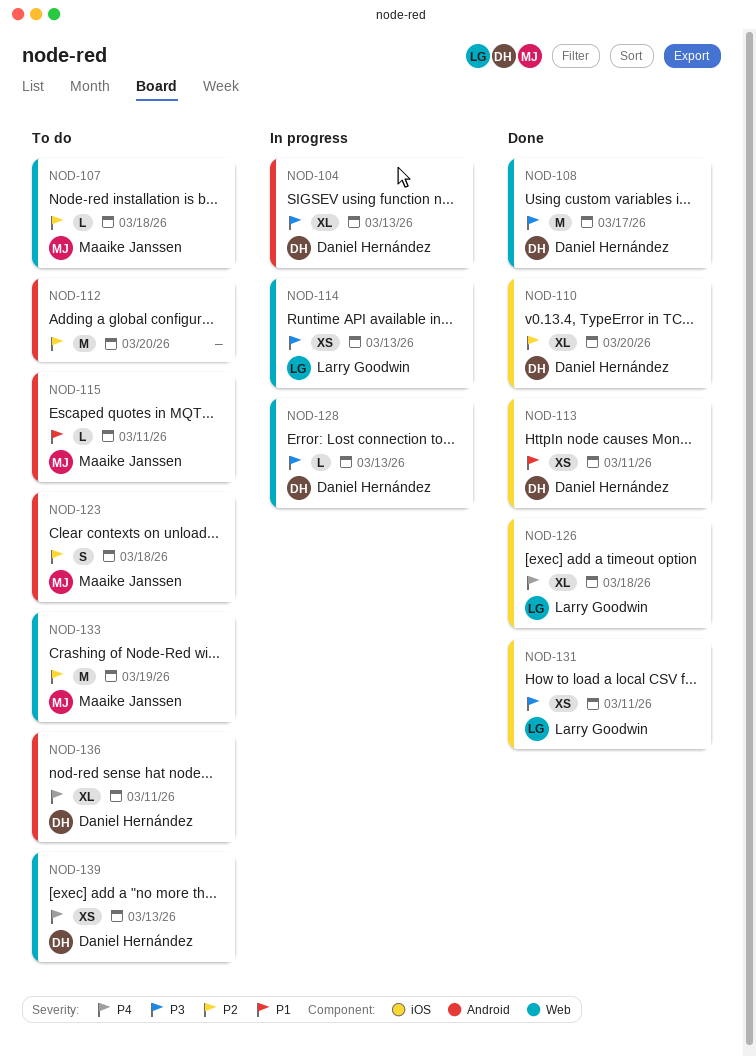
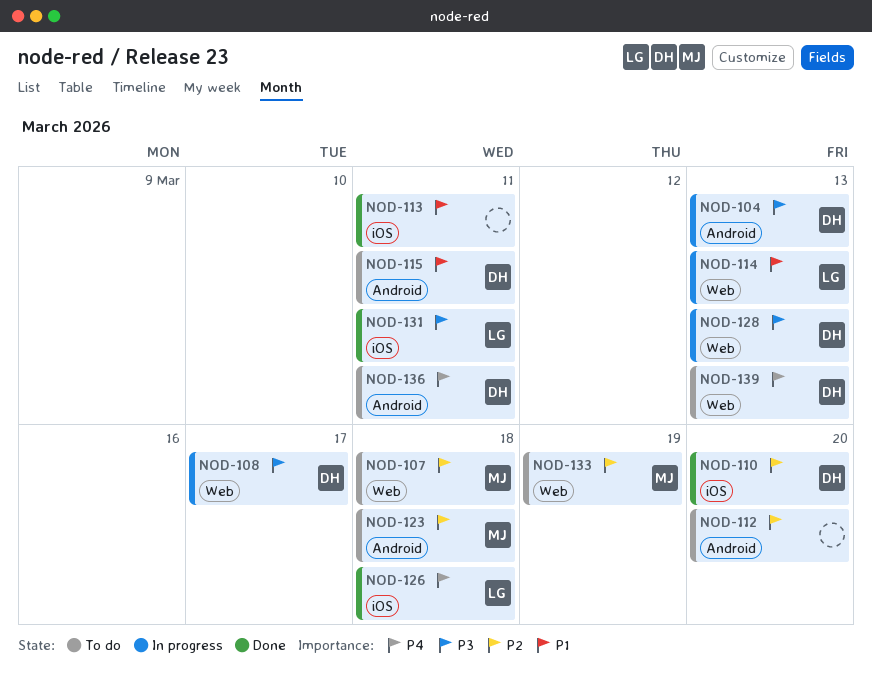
NOD-108, status: Done -> In progress
NOD-113, owner: Daniel Hernández -> none
NOD-114, priority: P3 -> P1
NOD-115, owner: Maaike Janssen -> Daniel Hernández

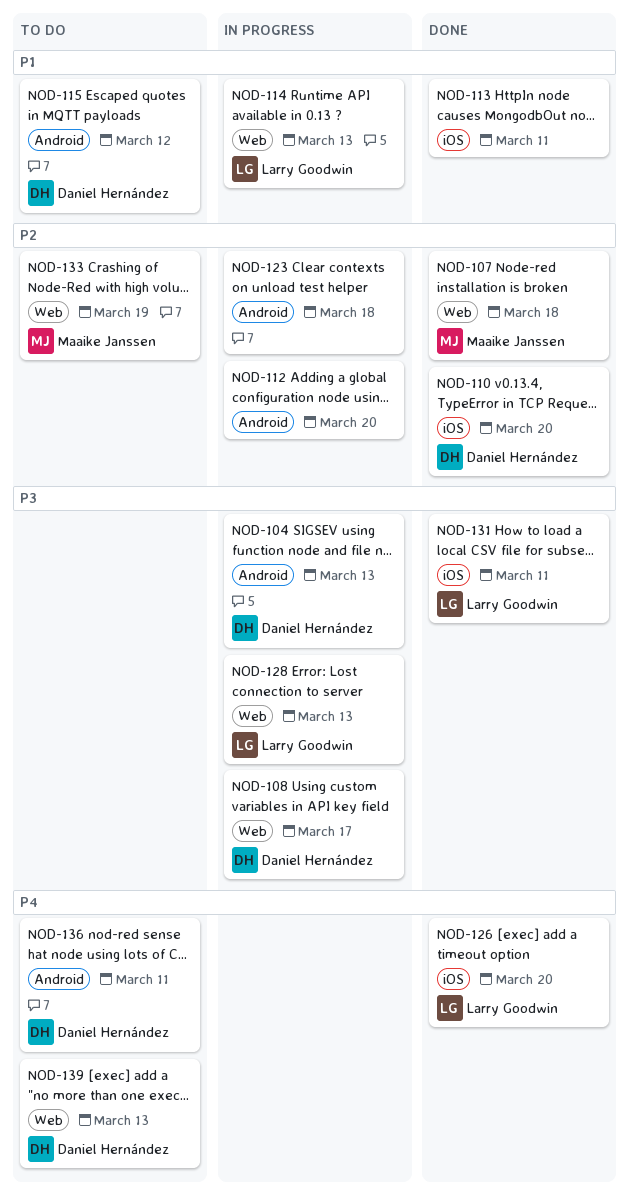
NOD-107, status: To do -> Done
NOD-112, status: To do -> In progress
NOD-115, due: Mar 11 -> Mar 12
NOD-123, status: To do -> In progress
NOD-123, owner: Maaike Janssen -> none
NOD-126, due: Mar 18 -> Mar 20
NOD-128, owner: Daniel Hernández -> Larry Goodwin

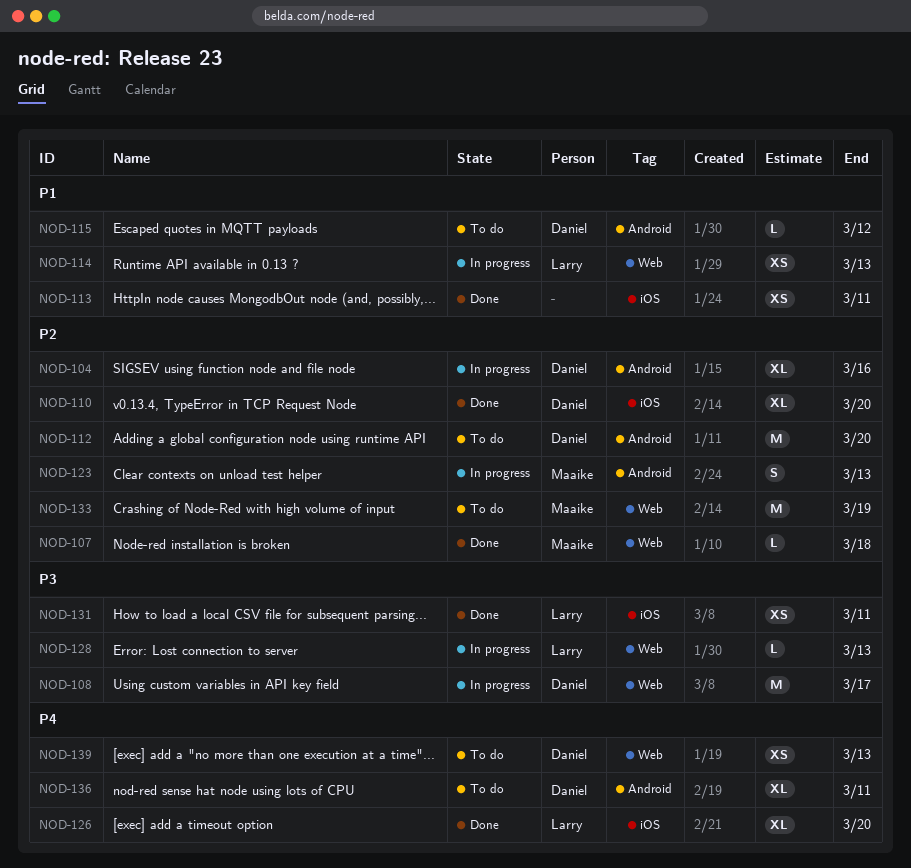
NOD-104, priority: P3 -> P2
NOD-104, due: Mar 13 -> Mar 16
NOD-112, status: In progress -> To do
NOD-112, owner: none -> Daniel Hernández
NOD-123, owner: none -> Maaike Janssen
NOD-123, due: Mar 18 -> Mar 13

